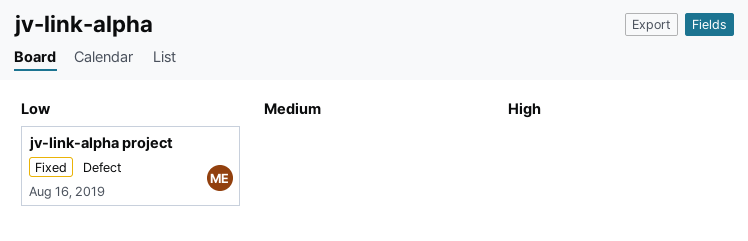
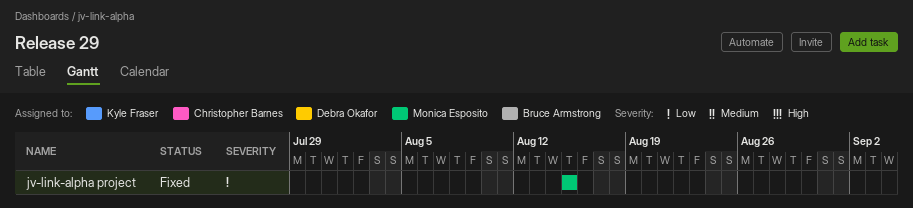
jv-link-alpha project, due: Aug 16 -> Aug 15

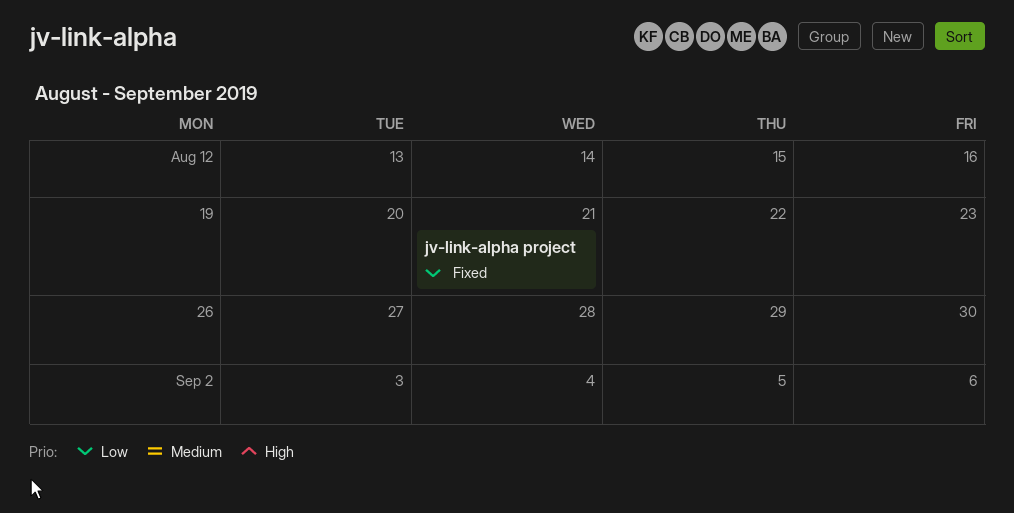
jv-link-alpha project, due: Aug 15 -> Aug 21

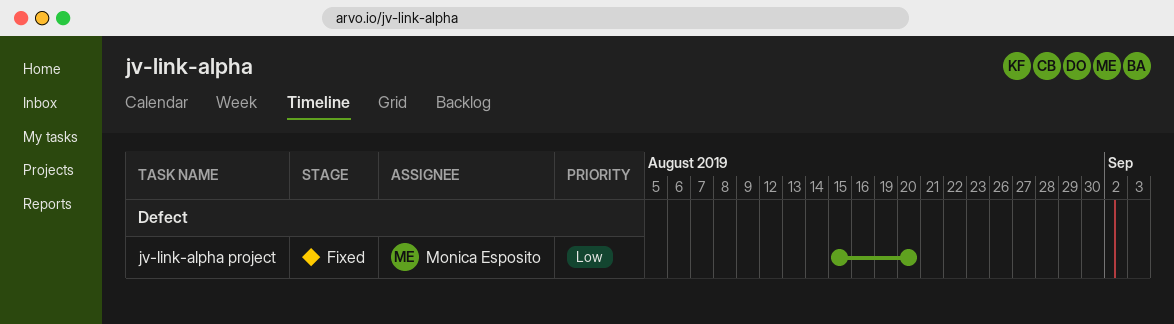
jv-link-alpha project, due: Aug 21 -> Aug 20

